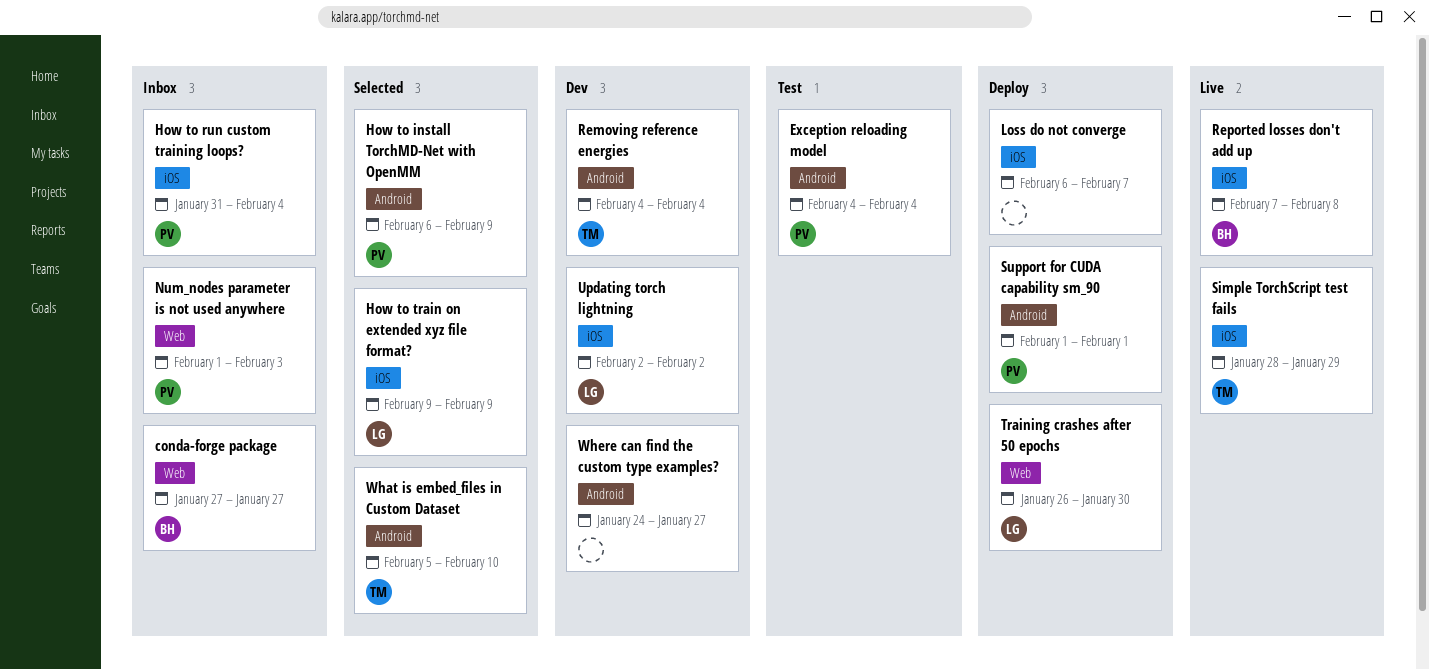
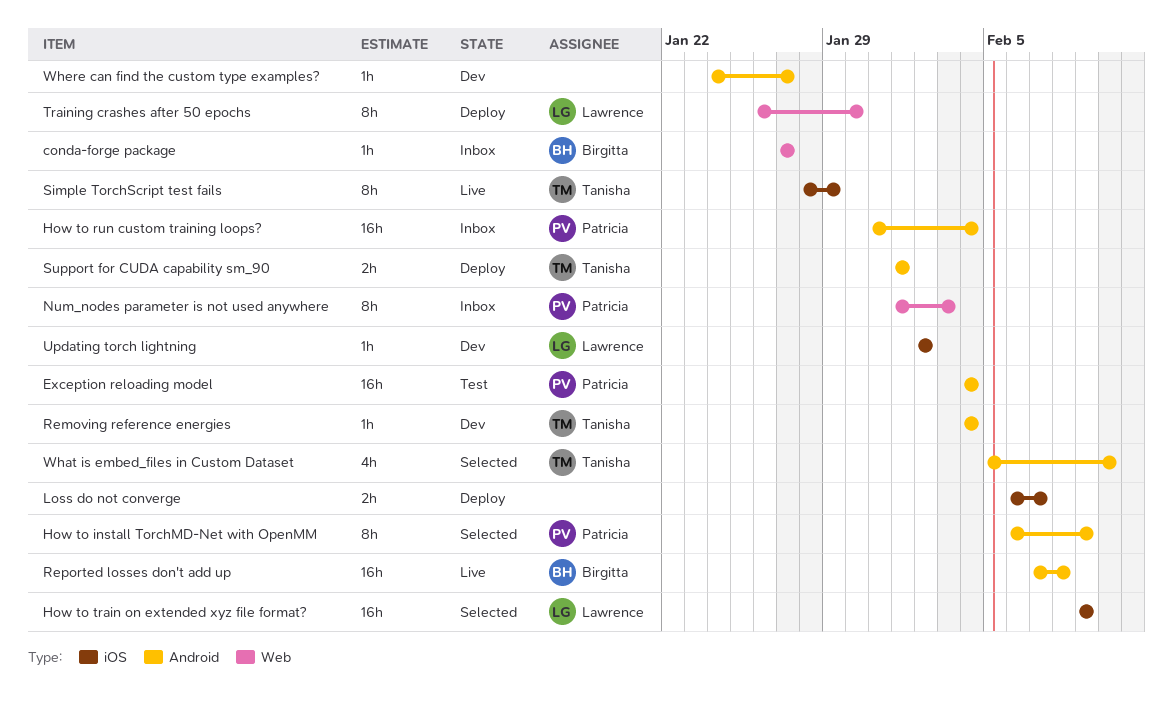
How to run custom training loops?, label: iOS -> Android
Reported losses don't add up, label: iOS -> Android
Support for CUDA capability sm_90, owner: Patricia -> Tanisha

